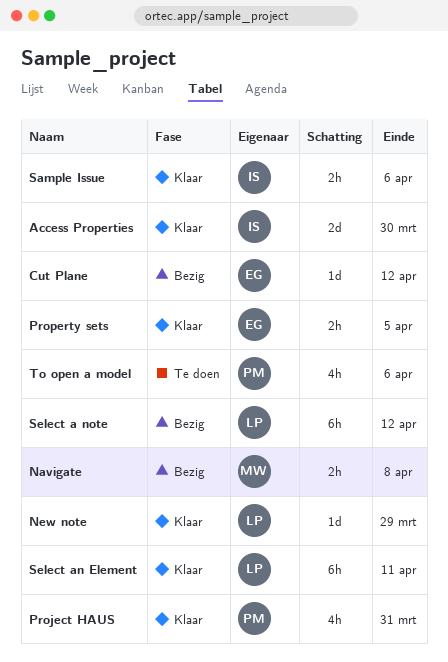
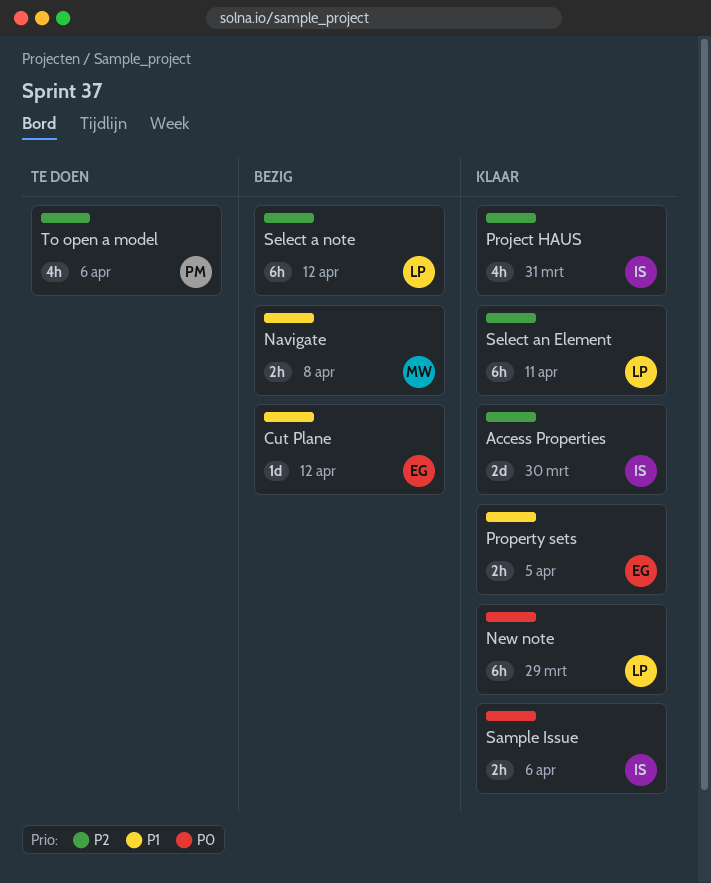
New note, estimate: 1d -> 6h
Project HAUS, owner: PM -> IS

